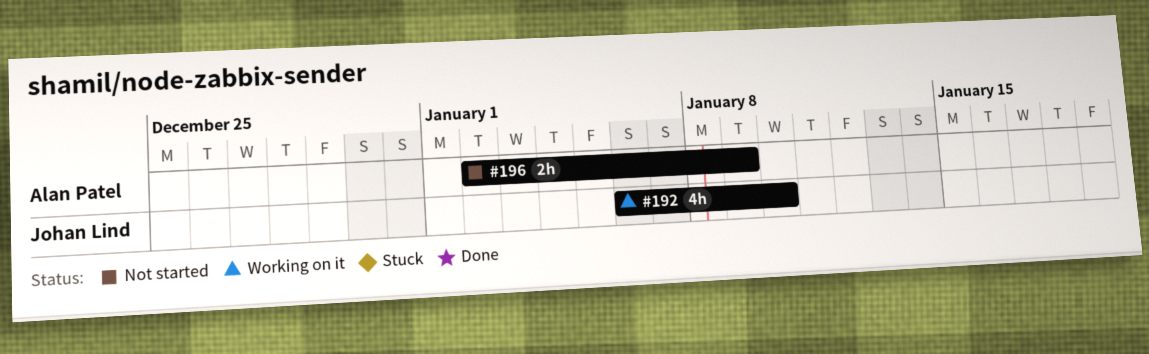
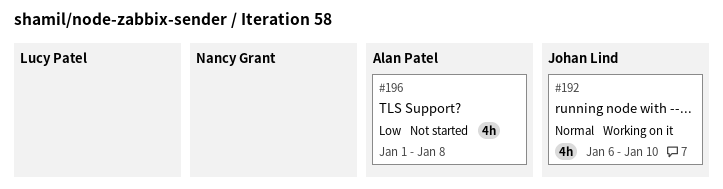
#196, estimate: 2h -> 4h
#196, start: Jan 2 -> Jan 1
#196, due: Jan 9 -> Jan 8

